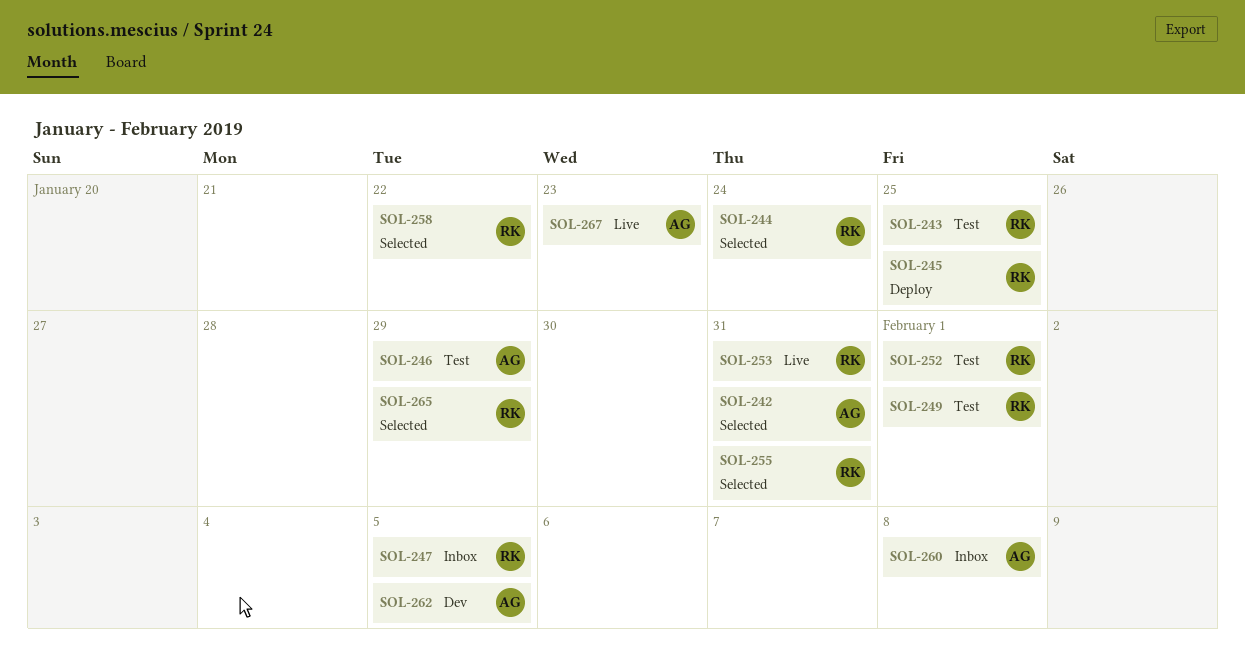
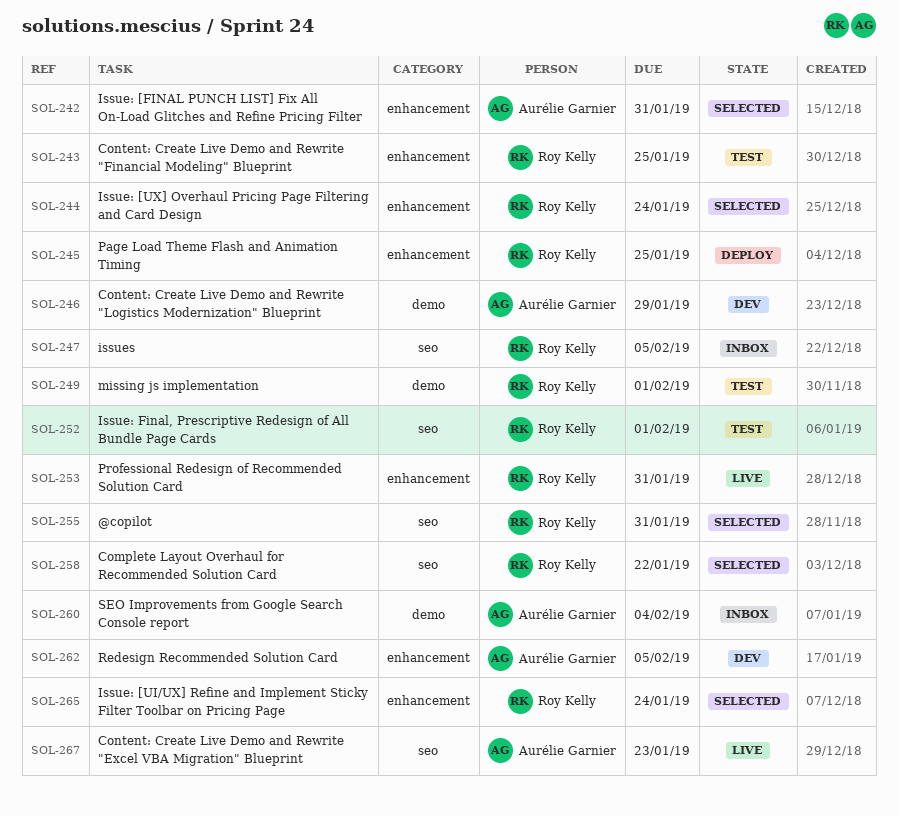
SOL-246, status: Test -> Dev
SOL-260, due: Feb 8 -> Feb 4
SOL-265, due: Jan 29 -> Jan 24

